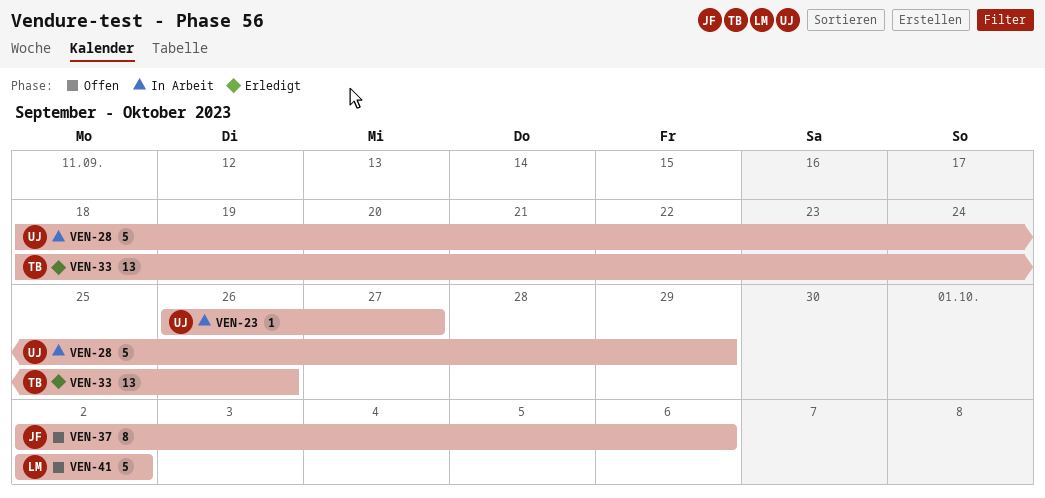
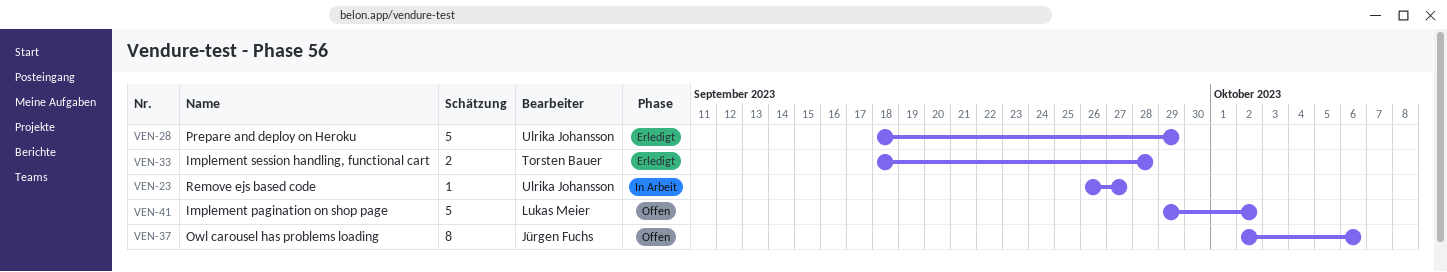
VEN-28, status: In Arbeit -> Erledigt
VEN-33, estimate: 13 -> 2
VEN-33, due: Sep 26 -> Sep 28
VEN-41, start: Oct 2 -> Sep 29

